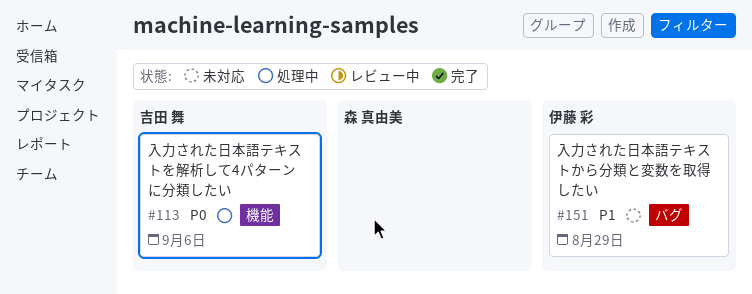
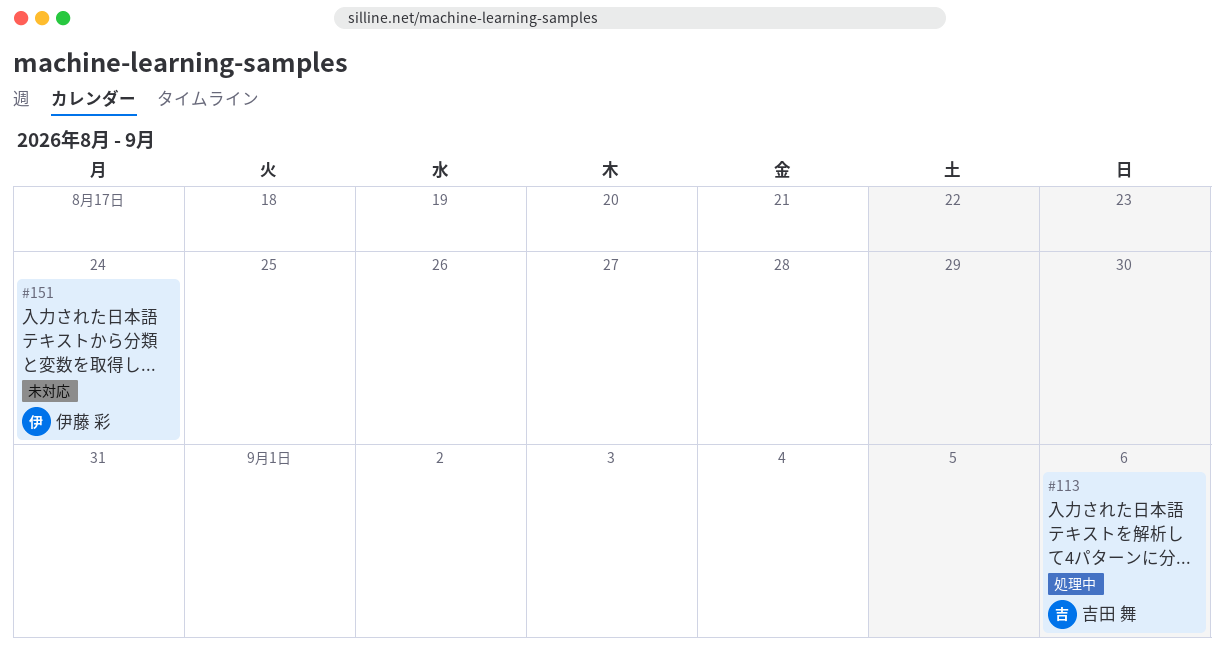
#151, due: Aug 29 -> Aug 24

